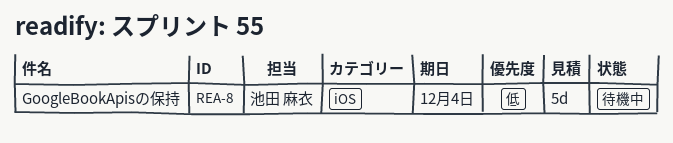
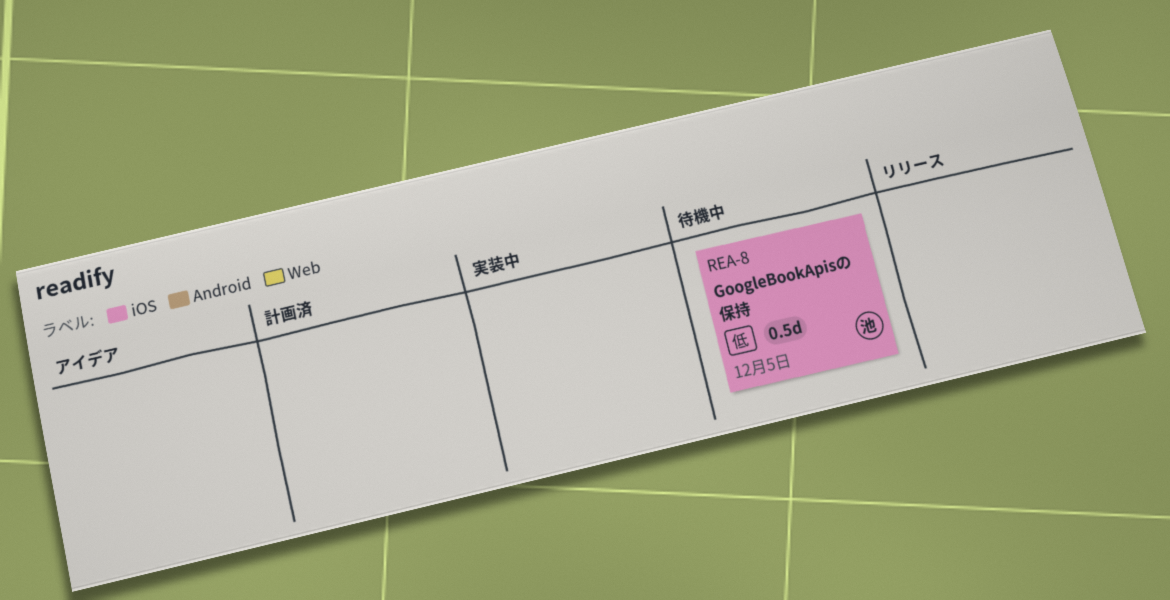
REA-8, estimate: 5d -> 0.5d
REA-8, due: Dec 4 -> Dec 5

